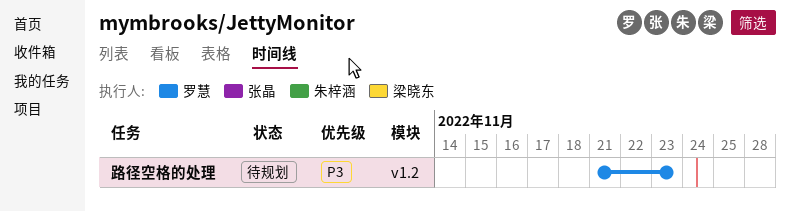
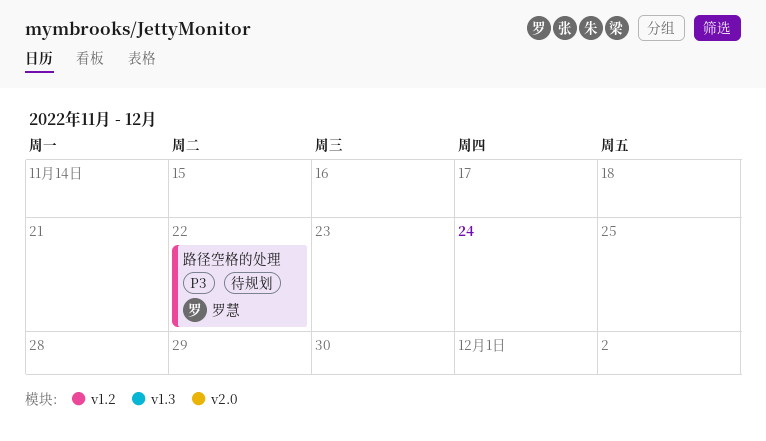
路径空格的处理, due: Nov 23 -> Nov 22

